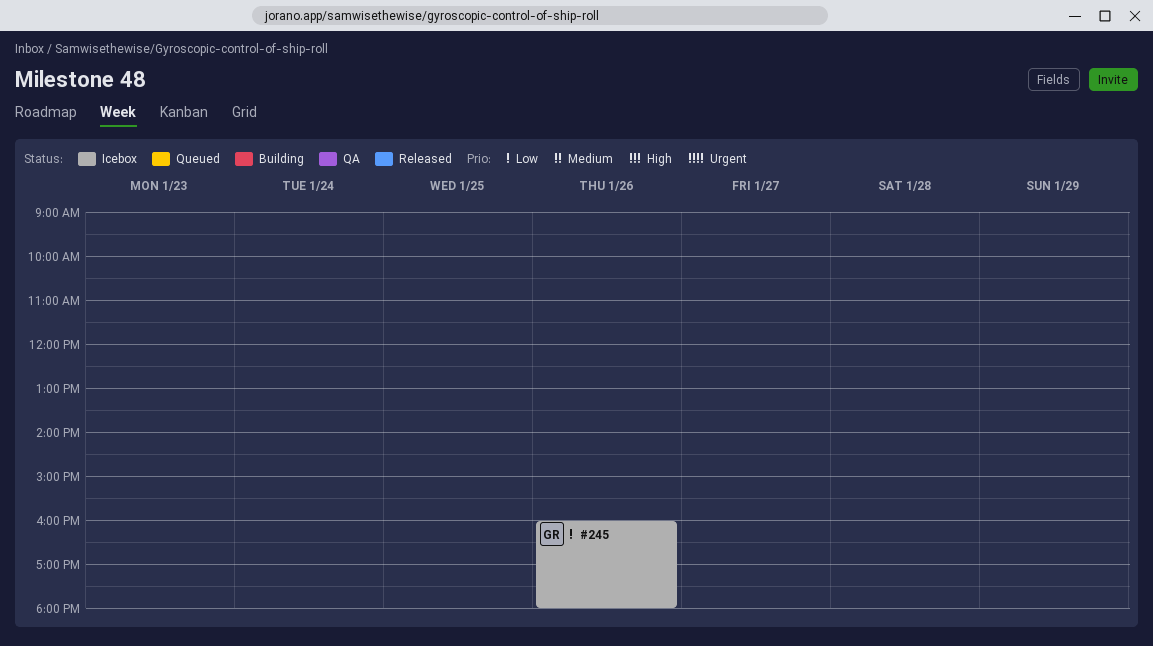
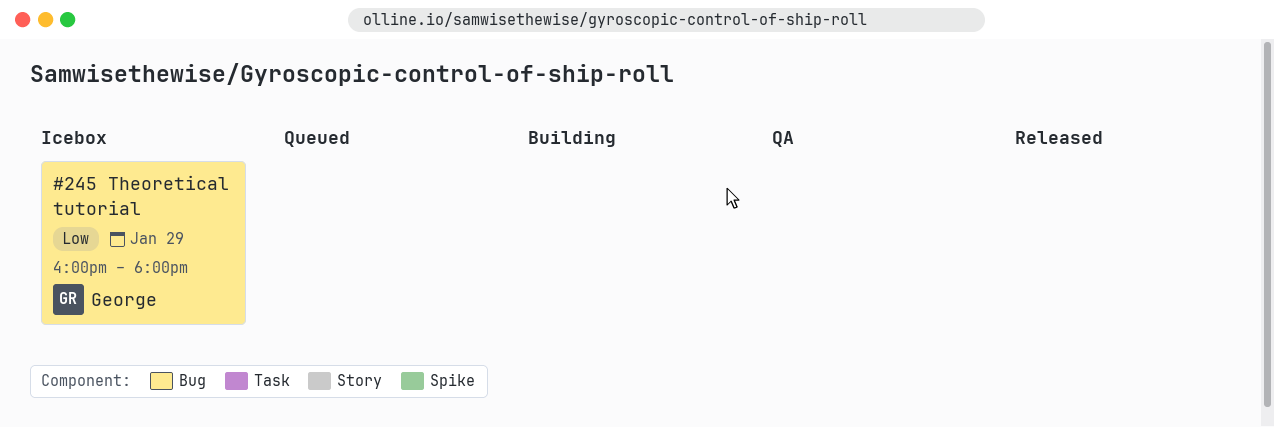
#245, day: Jan 26 -> Jan 29

